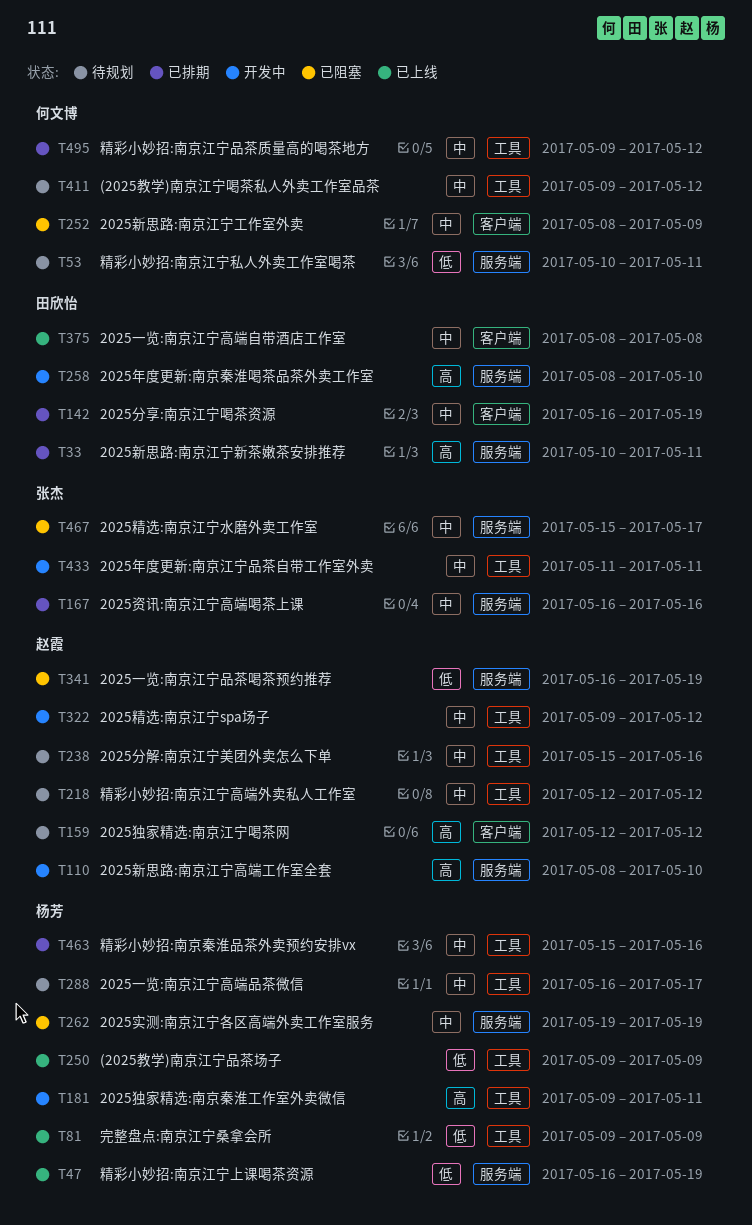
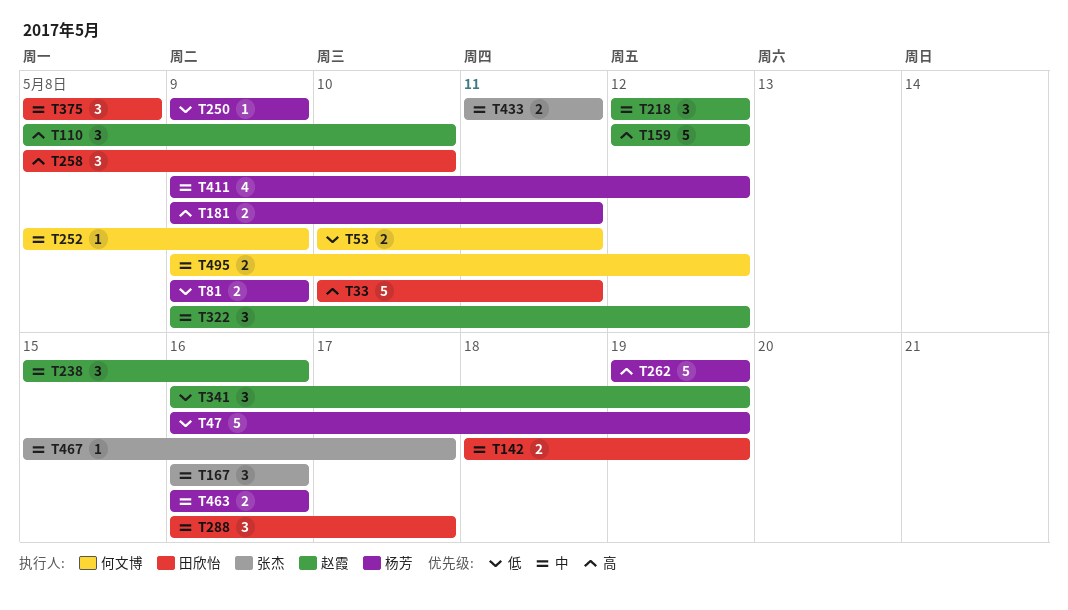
T142, start: May 16 -> May 18
T262, priority: 中 -> 高
T288, owner: 杨芳 -> 田欣怡
T411, owner: 何文博 -> 杨芳
T463, start: May 15 -> May 16

